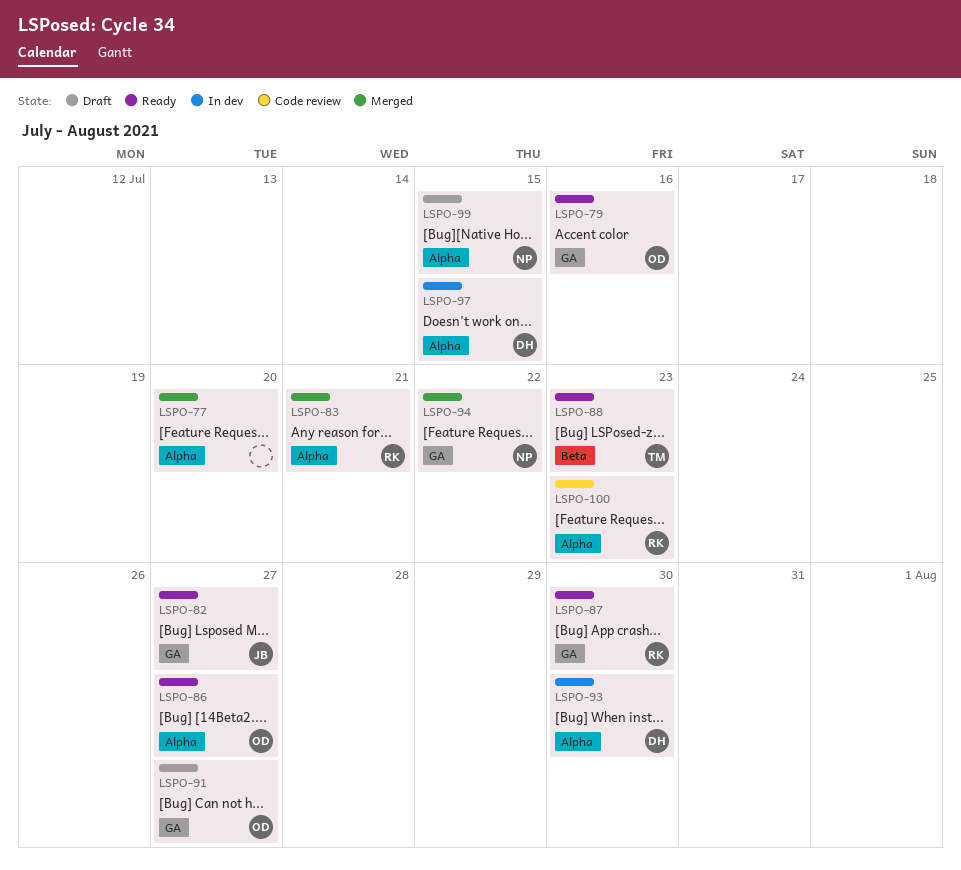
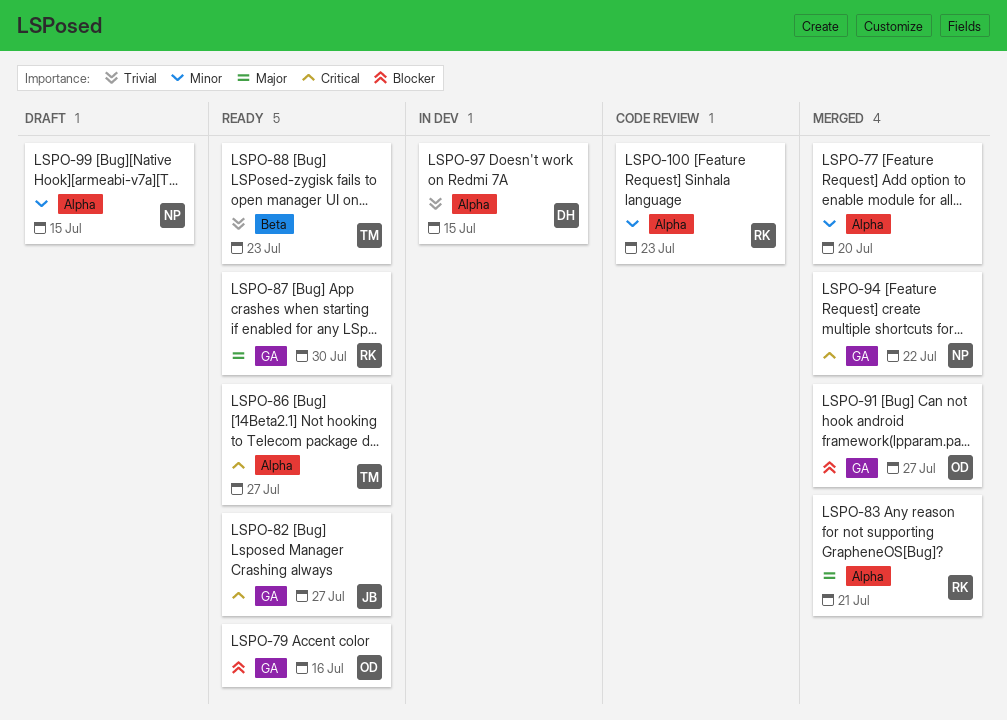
LSPO-86, owner: OD -> TM
LSPO-91, status: Draft -> Merged
LSPO-93: present -> none

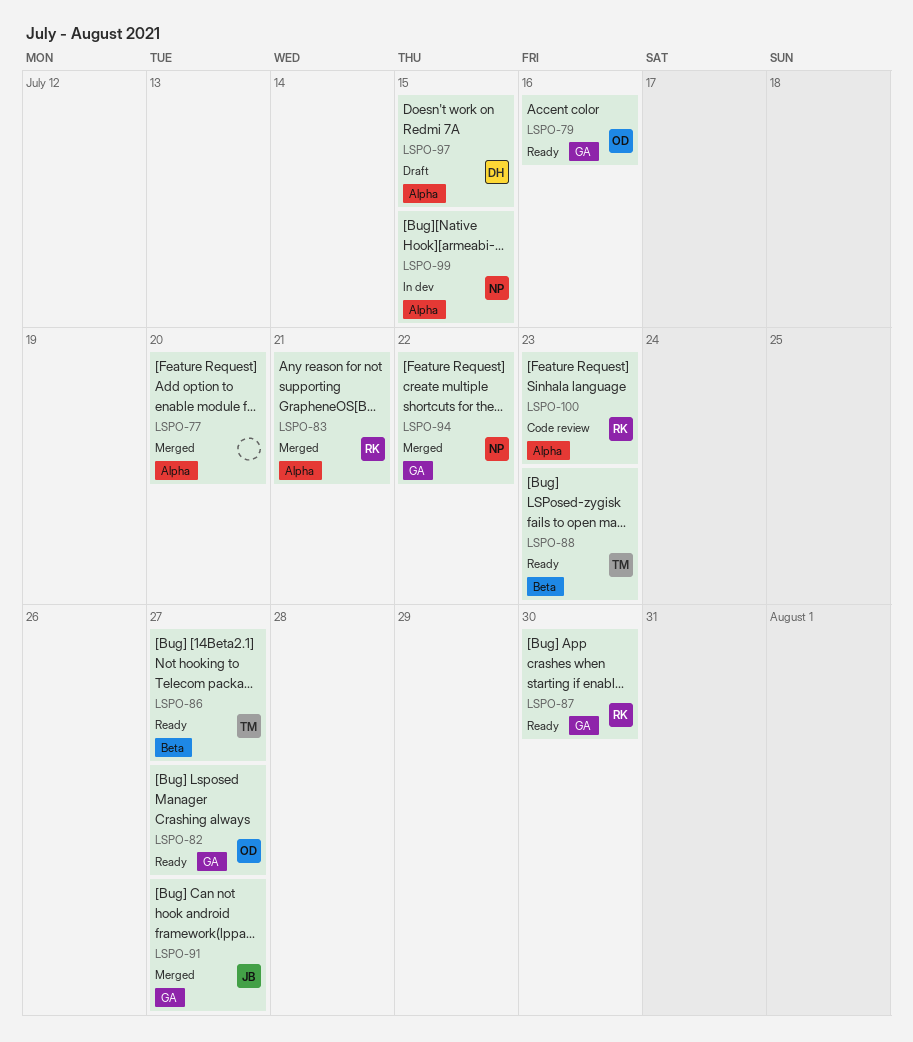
LSPO-82, owner: JB -> OD
LSPO-86, label: Alpha -> Beta
LSPO-91, owner: OD -> JB
LSPO-97, status: In dev -> Draft
LSPO-99, status: Draft -> In dev

